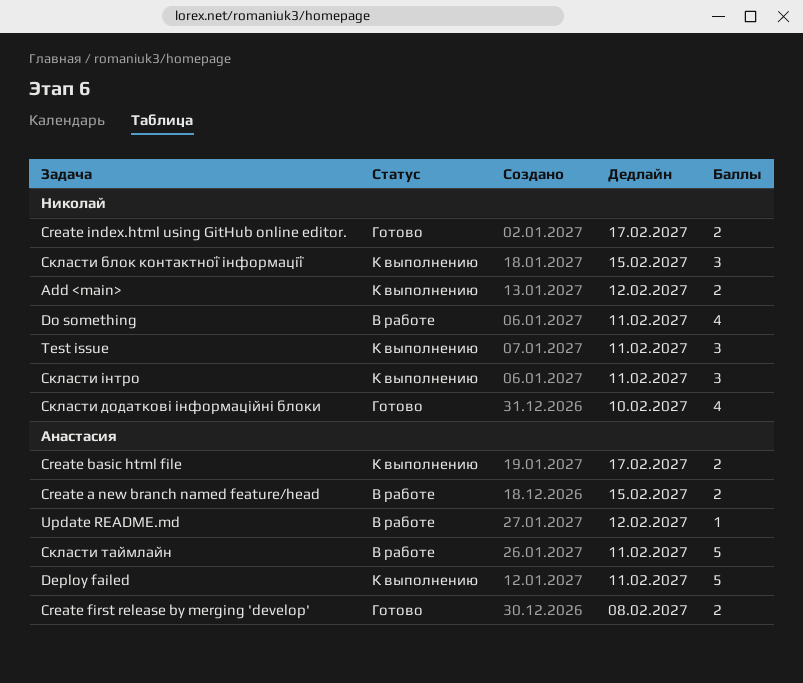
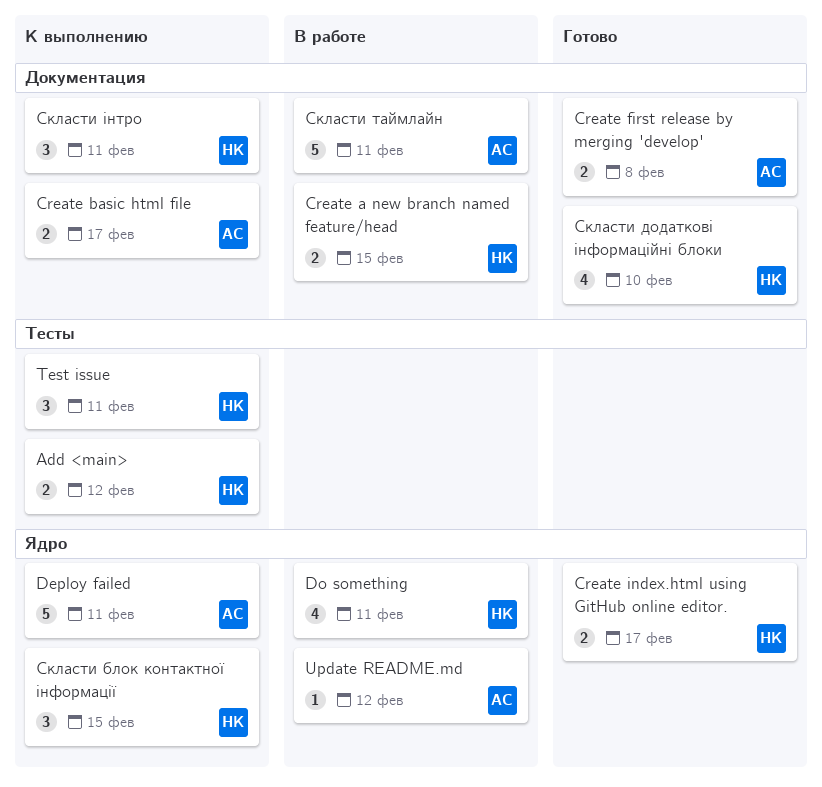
Create a new branch named feature/head, owner: Анастасия -> Николай

